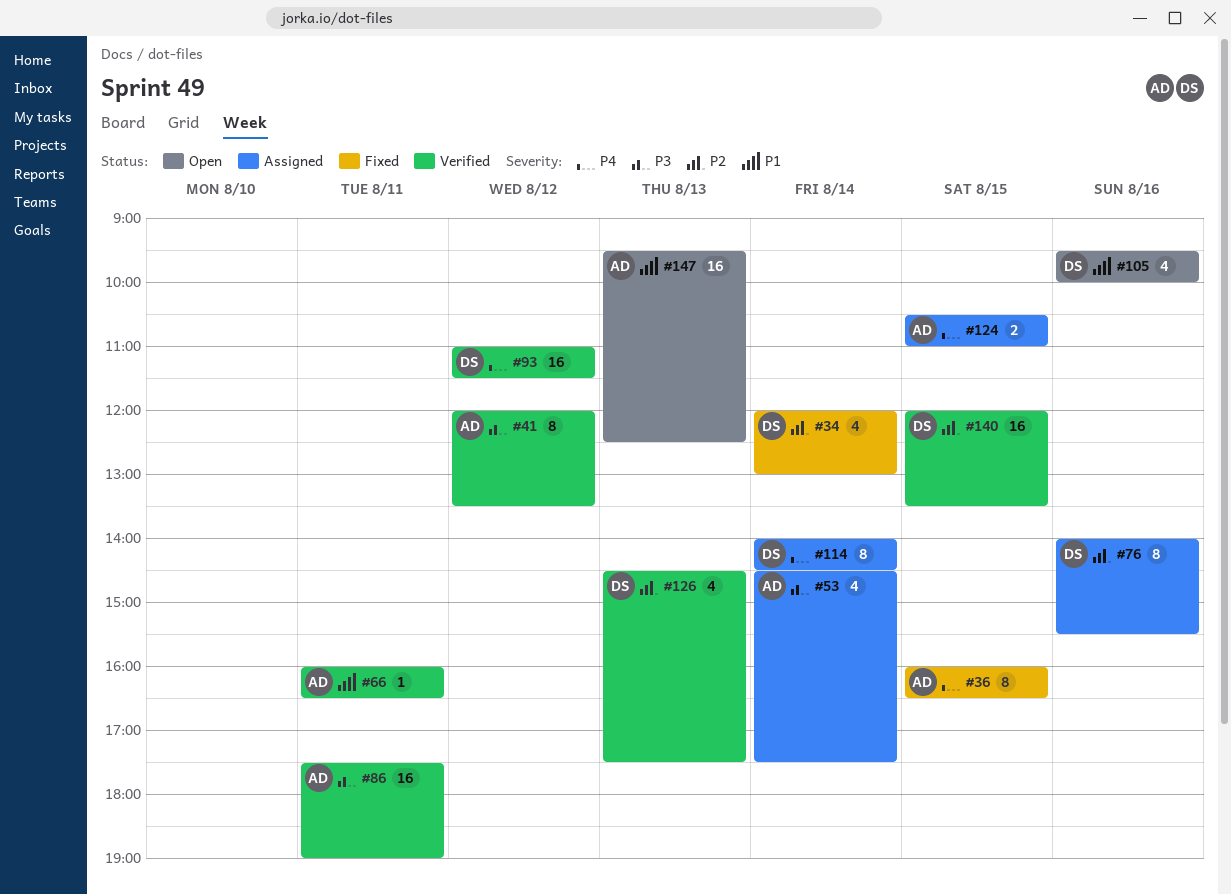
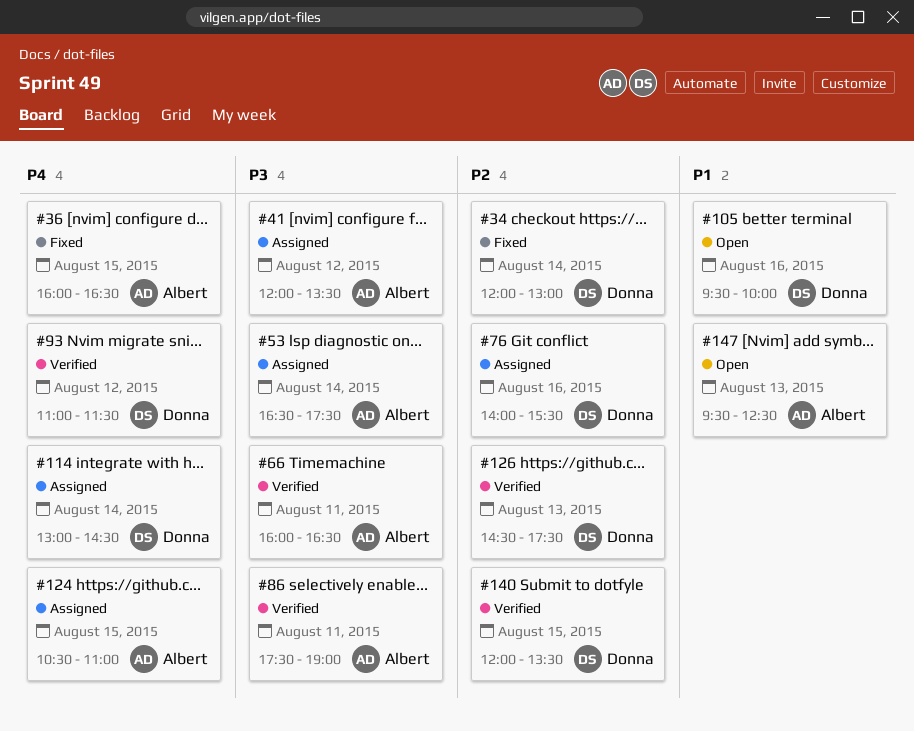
#41, status: Verified -> Assigned
#53, begins: 14:30 -> 16:30
#66, priority: P1 -> P3
#114, begins: 14:00 -> 13:00

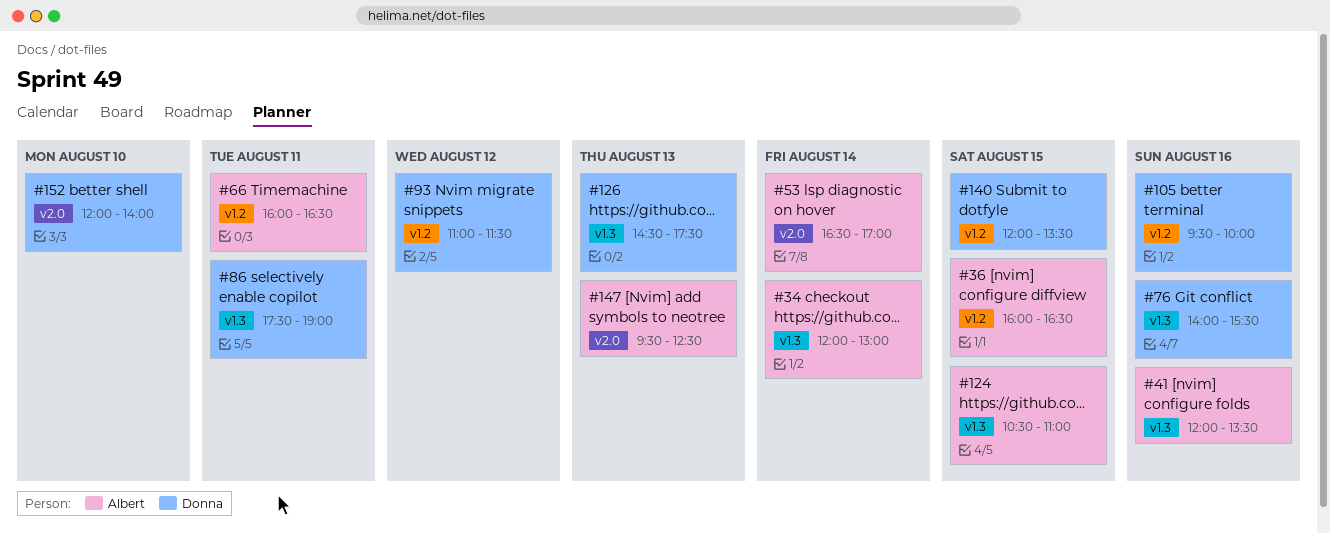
#34, owner: Donna -> Albert
#41, day: Aug 12 -> Aug 16
#53, ends: 17:30 -> 17:00
#86, owner: Albert -> Donna
#114: present -> none
#152: none -> present

